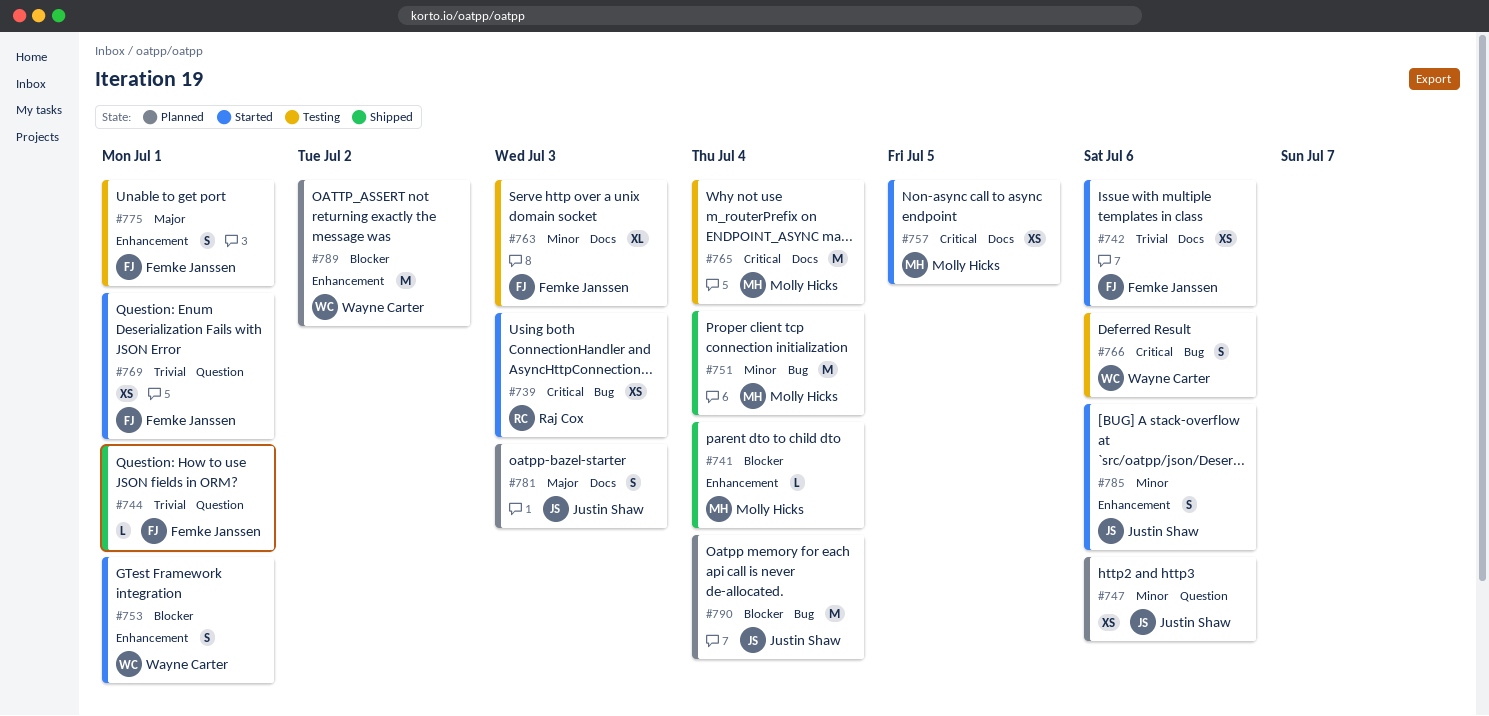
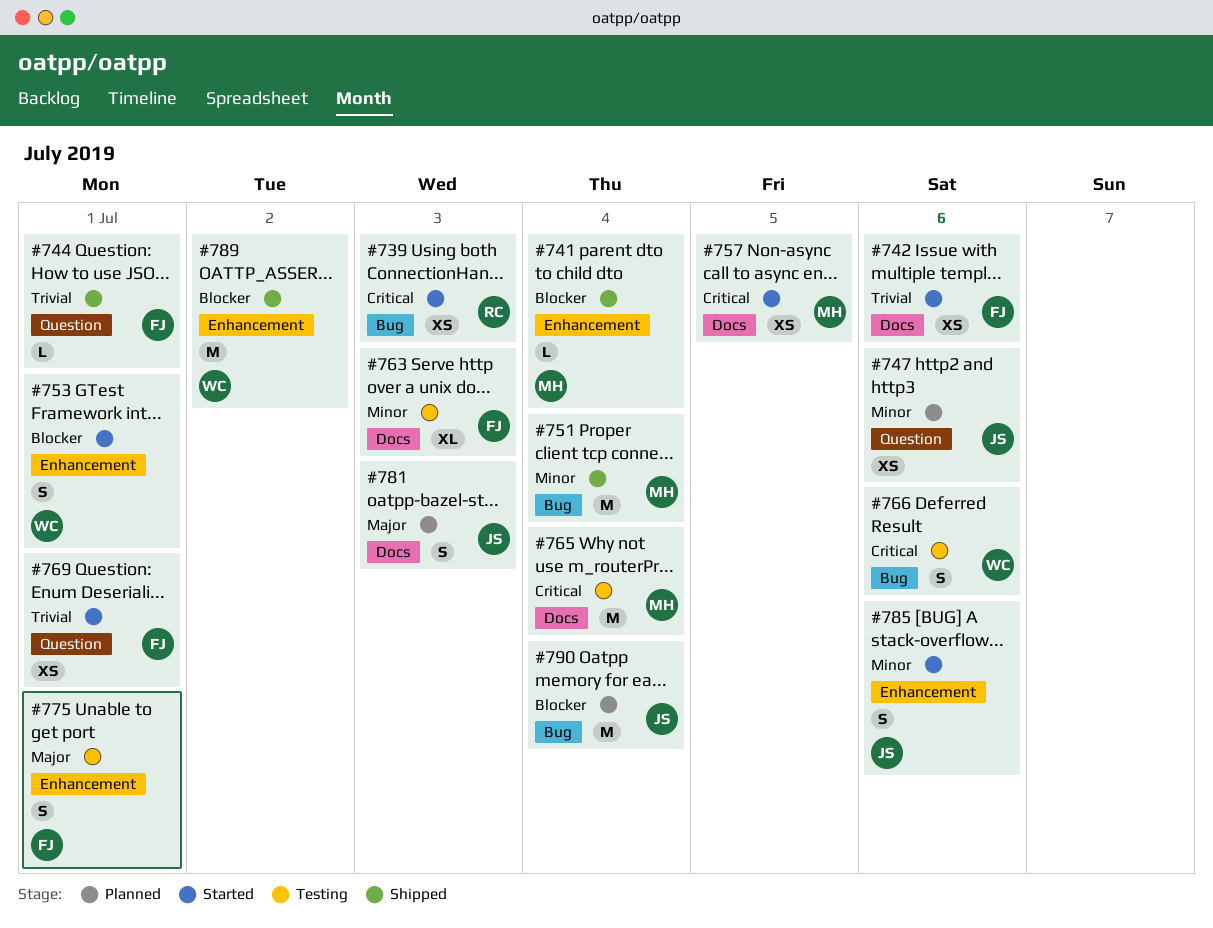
#789, status: Planned -> Shipped

